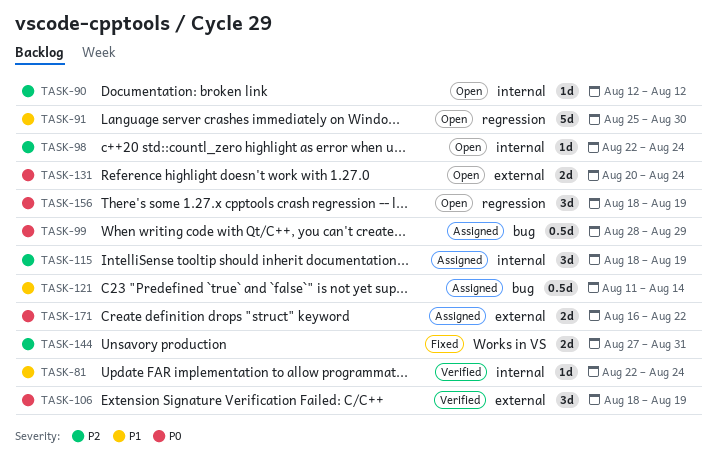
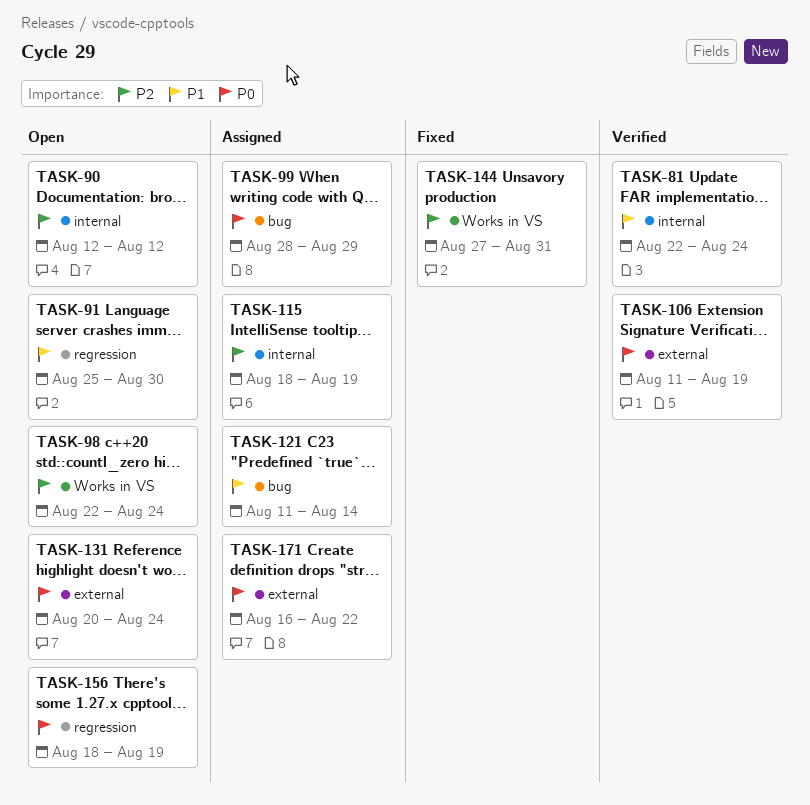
TASK-98, label: internal -> Works in VS
TASK-106, start: Aug 18 -> Aug 11

